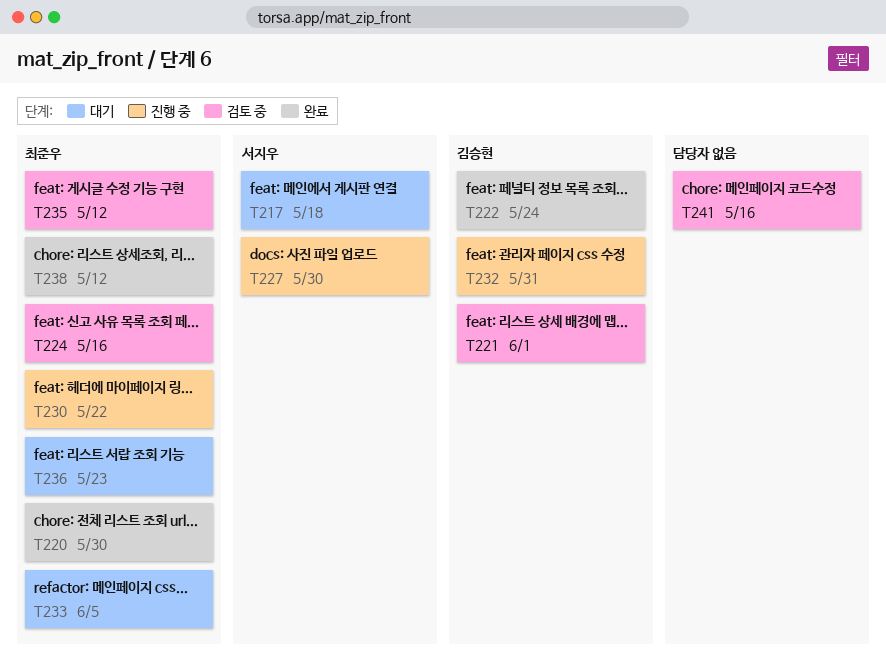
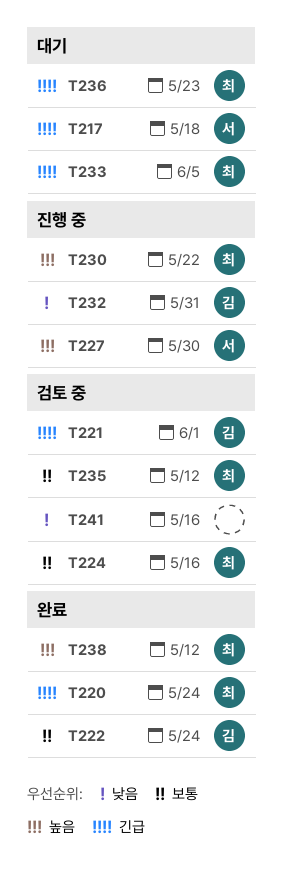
T220, due: May 30 -> May 24

